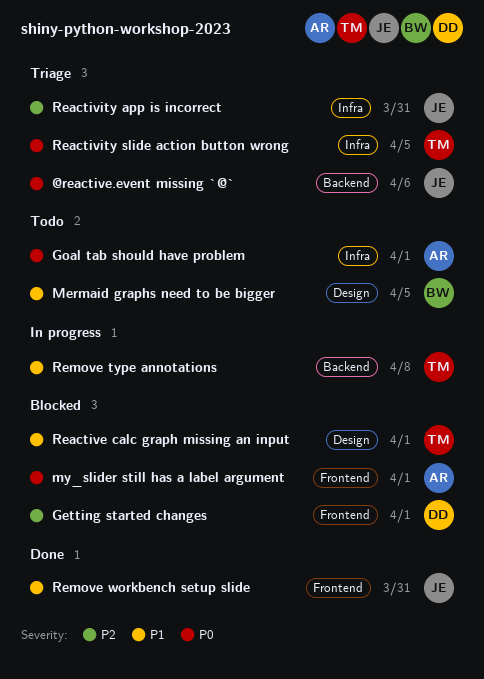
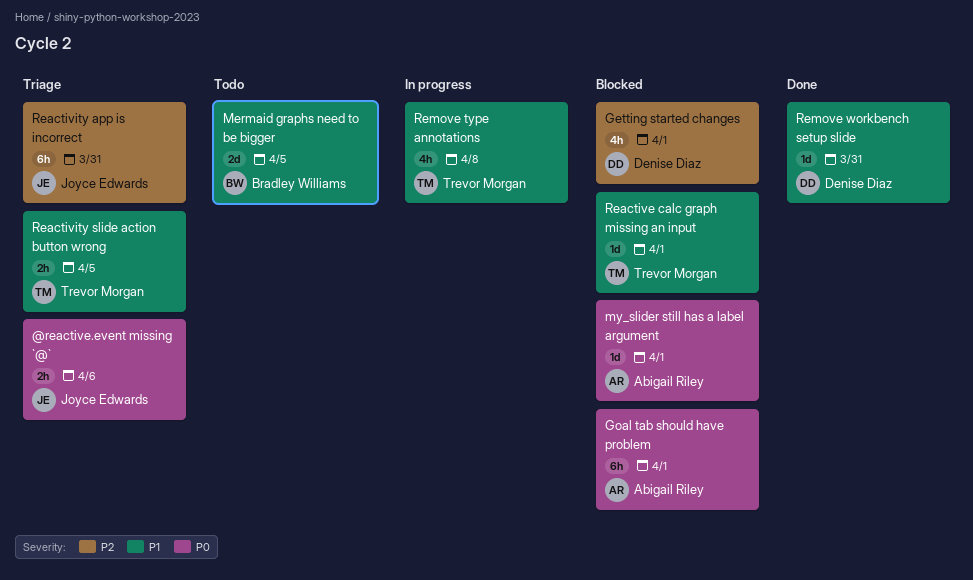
Goal tab should have problem, status: Todo -> Blocked
Reactivity slide action button wrong, priority: P0 -> P1
Remove workbench setup slide, owner: Joyce Edwards -> Denise Diaz

